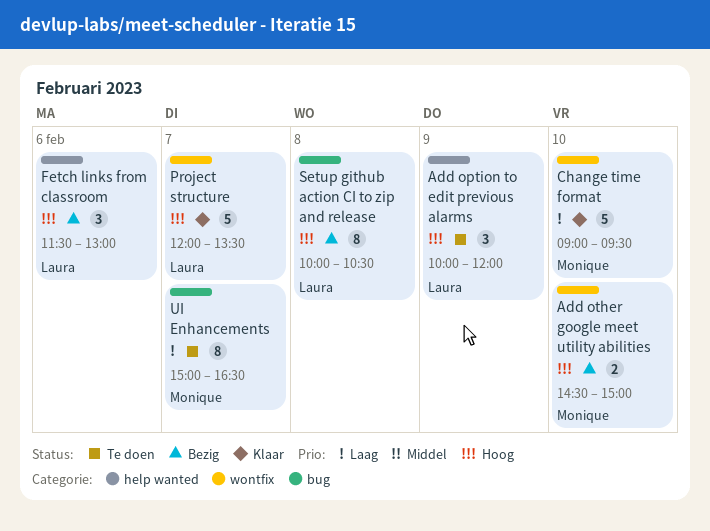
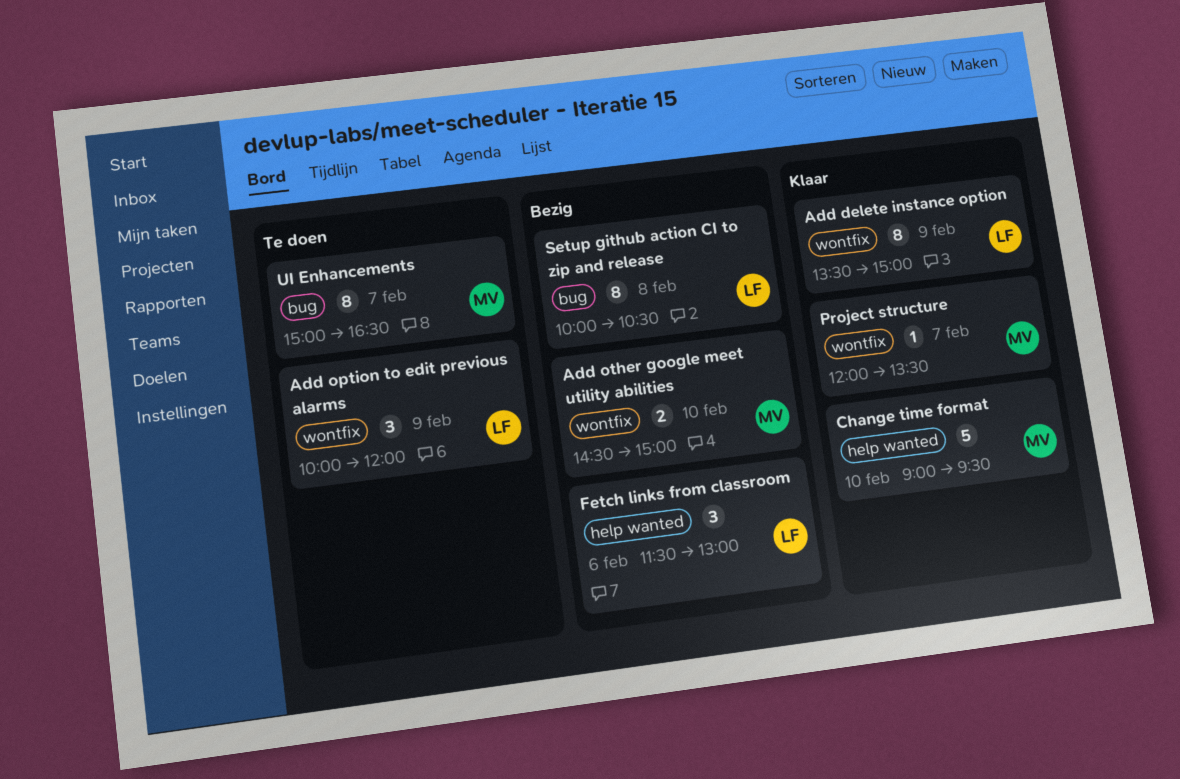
Add delete instance option: none -> present
Add option to edit previous alarms, label: help wanted -> wontfix
Change time format, label: wontfix -> help wanted
Project structure, owner: Laura -> Monique
Project structure, estimate: 5 -> 1

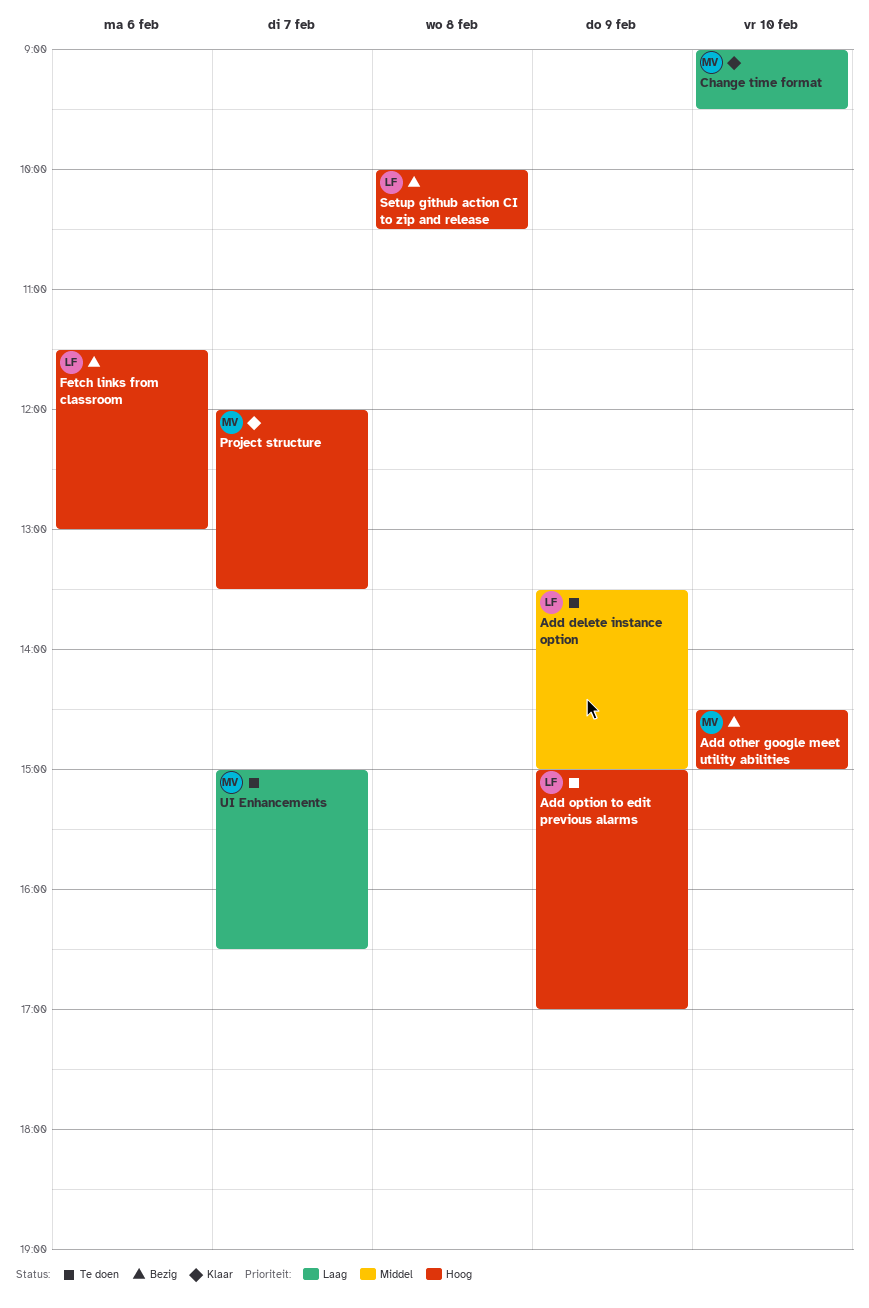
Add delete instance option, status: Klaar -> Te doen
Add option to edit previous alarms, begins: 10:00 -> 15:00
Add option to edit previous alarms, ends: 12:00 -> 17:00

